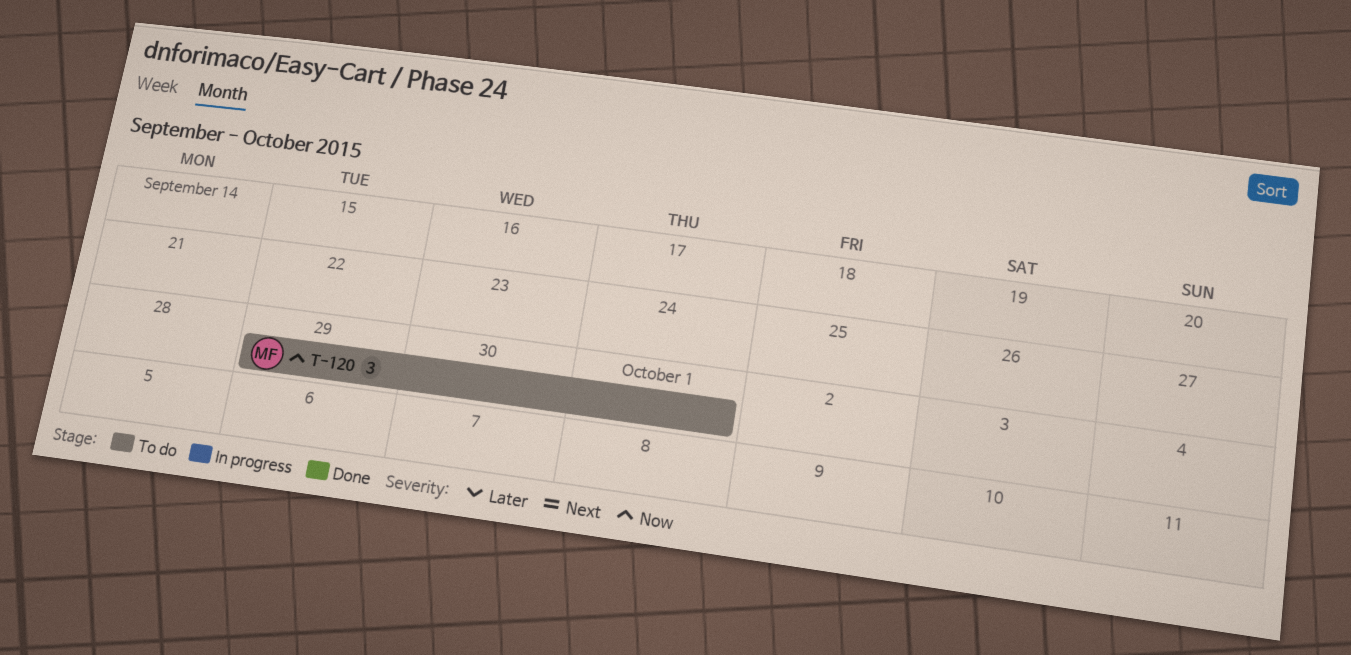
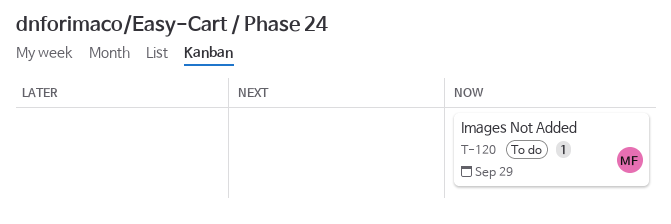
T-120, estimate: 3 -> 1
T-120, due: Oct 1 -> Sep 29

